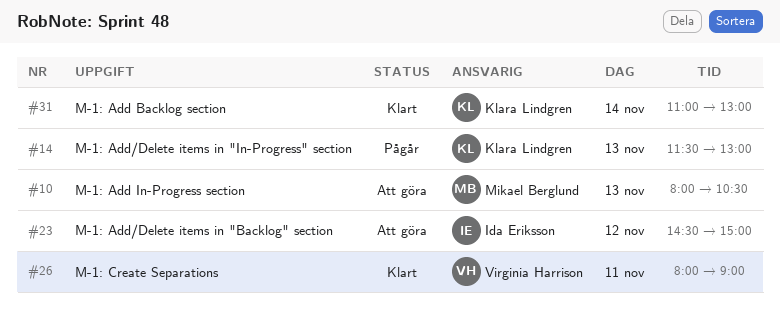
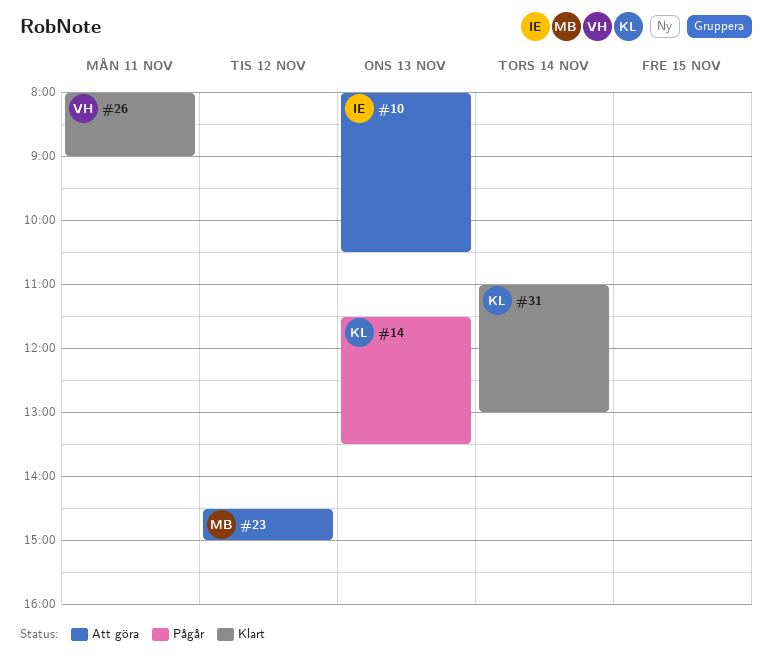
#10, owner: Mikael Berglund -> Ida Eriksson
#14, ends: 13:00 -> 13:30
#23, owner: Ida Eriksson -> Mikael Berglund

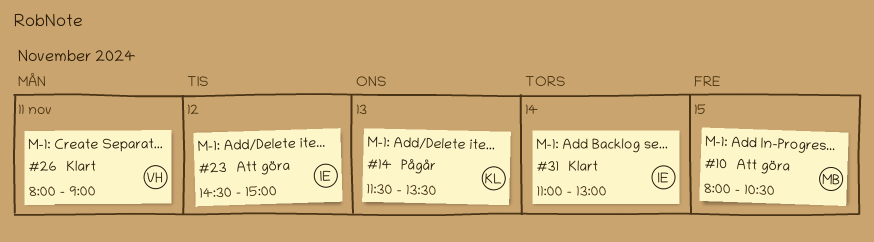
#10, owner: IE -> MB
#10, day: Nov 13 -> Nov 15
#23, owner: MB -> IE
#31, owner: KL -> IE

